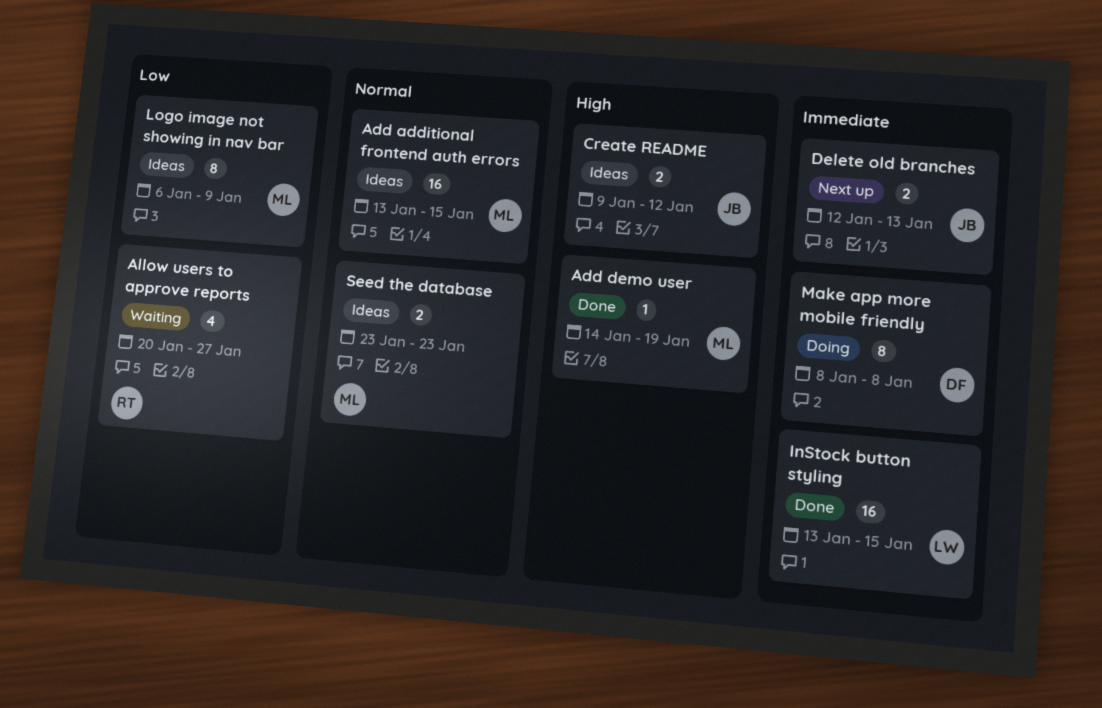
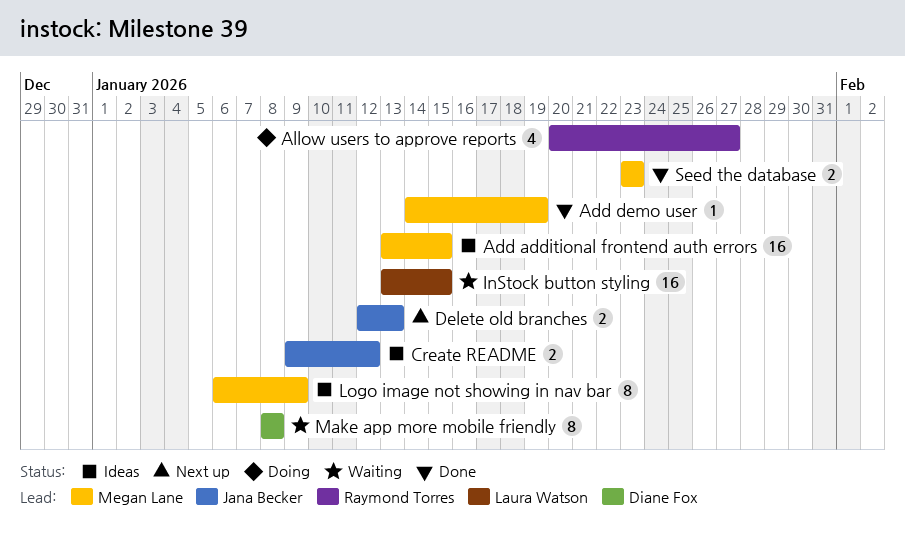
Allow users to approve reports, status: Waiting -> Doing
InStock button styling, status: Done -> Waiting
Make app more mobile friendly, status: Doing -> Waiting
Seed the database, status: Ideas -> Done

